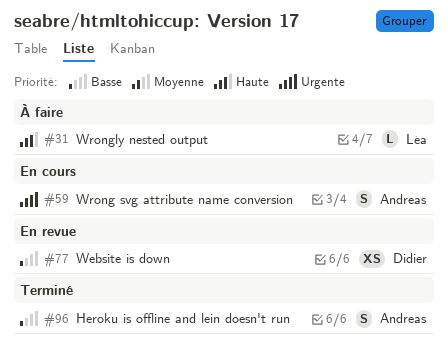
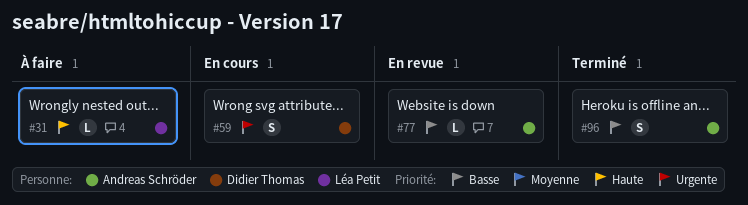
#59, owner: Andreas Schröder -> Didier Thomas
#77, owner: Didier Thomas -> Andreas Schröder
#77, estimate: XS -> L

